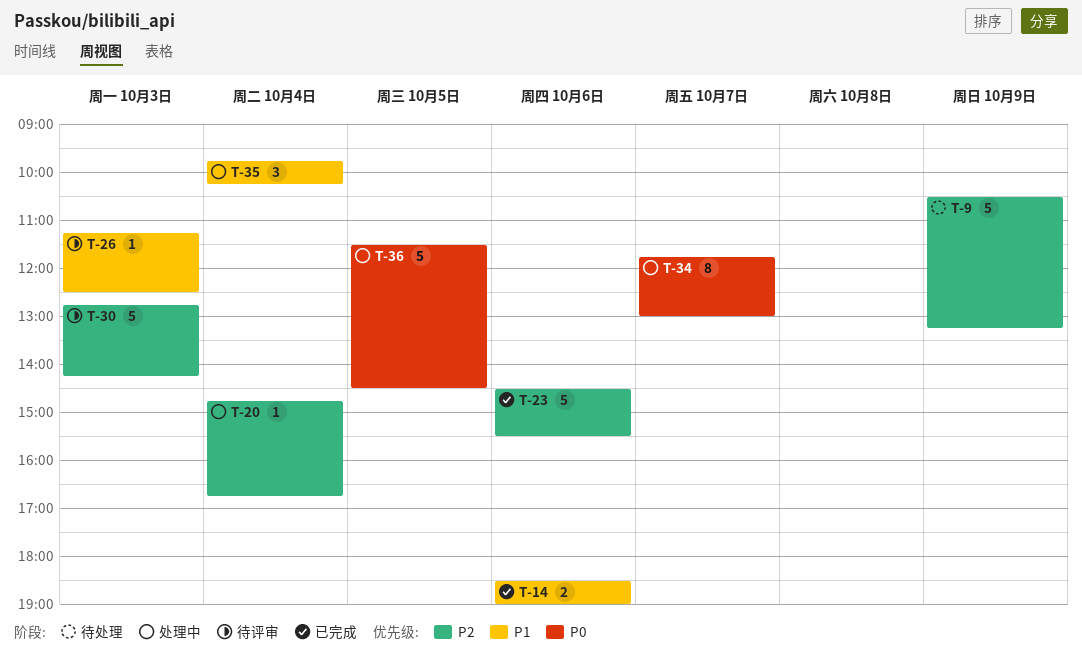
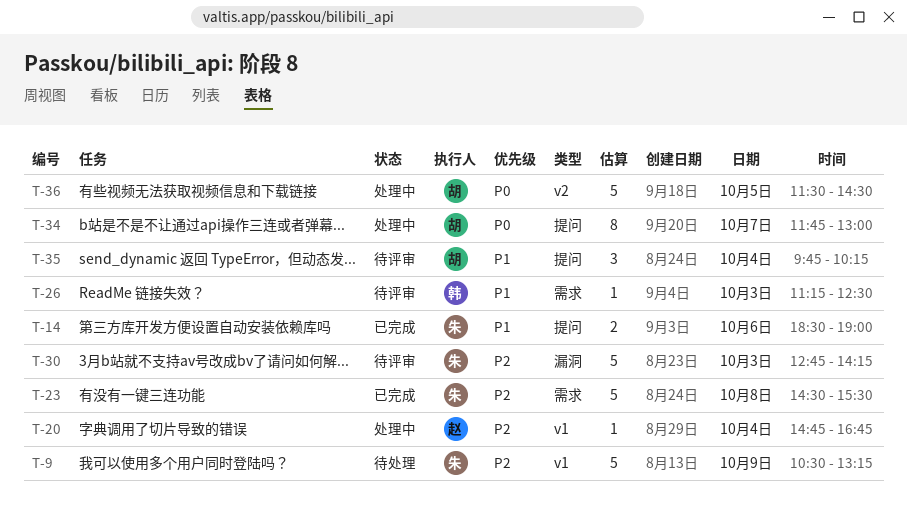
T-23, day: Oct 6 -> Oct 8
T-35, status: 处理中 -> 待评审

